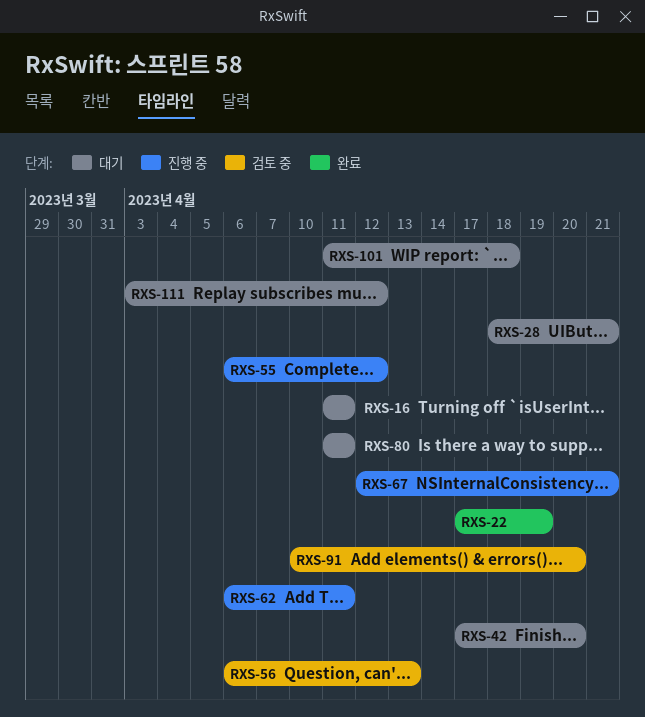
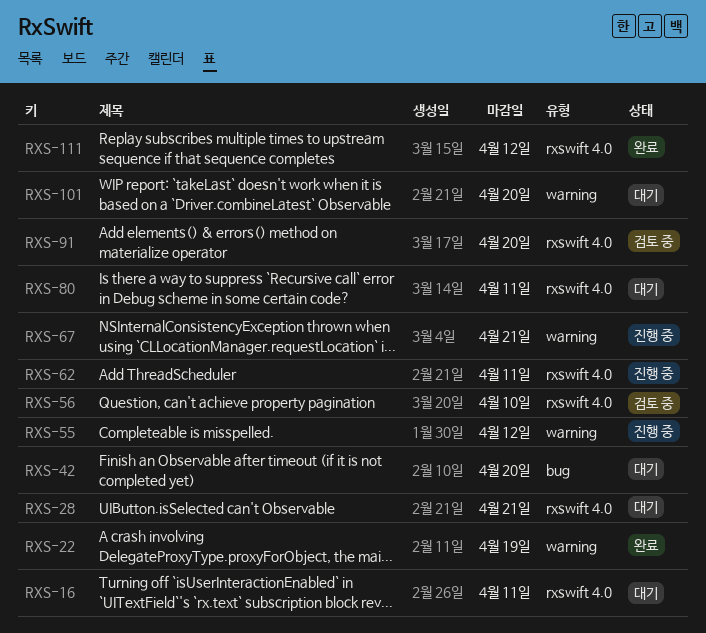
RXS-56, due: Apr 13 -> Apr 10
RXS-101, due: Apr 18 -> Apr 20
RXS-111, status: 대기 -> 완료

